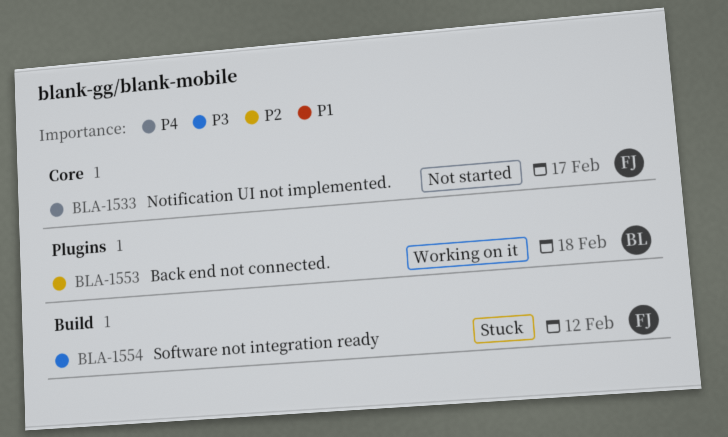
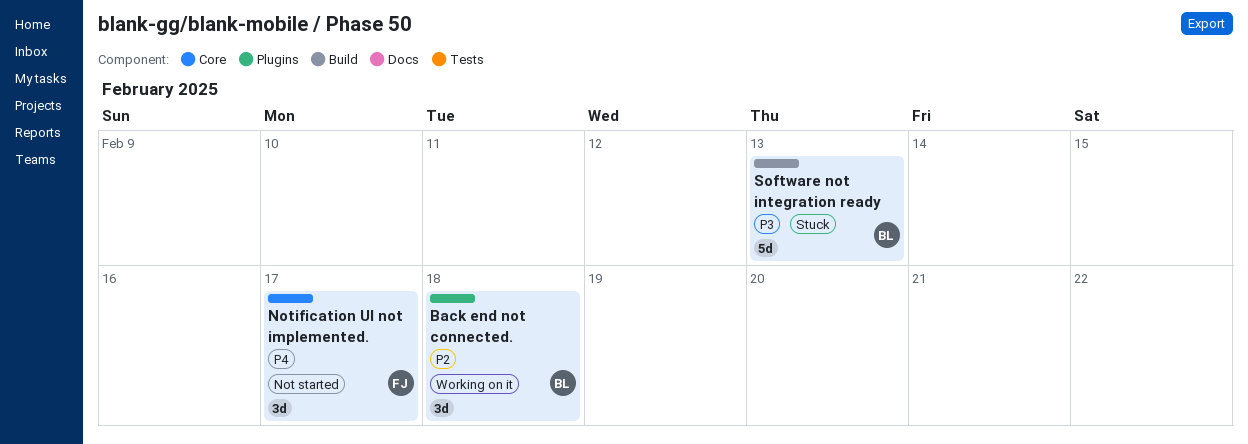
Software not integration ready, owner: FJ -> BL
Software not integration ready, due: Feb 12 -> Feb 13

